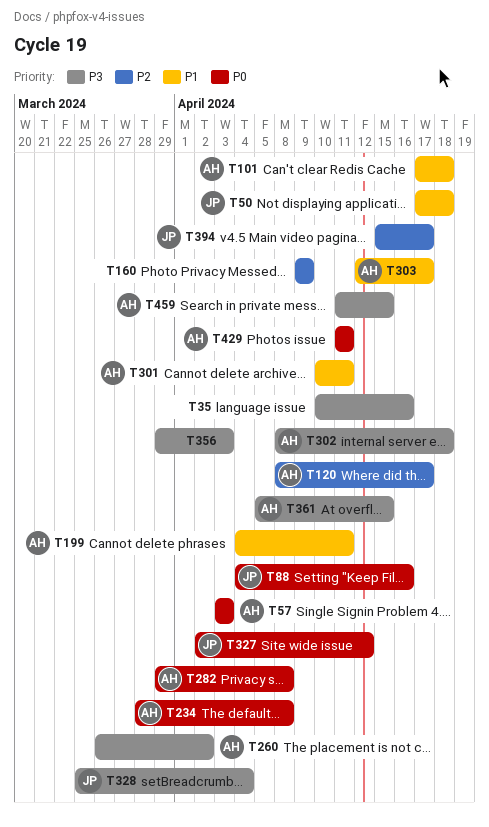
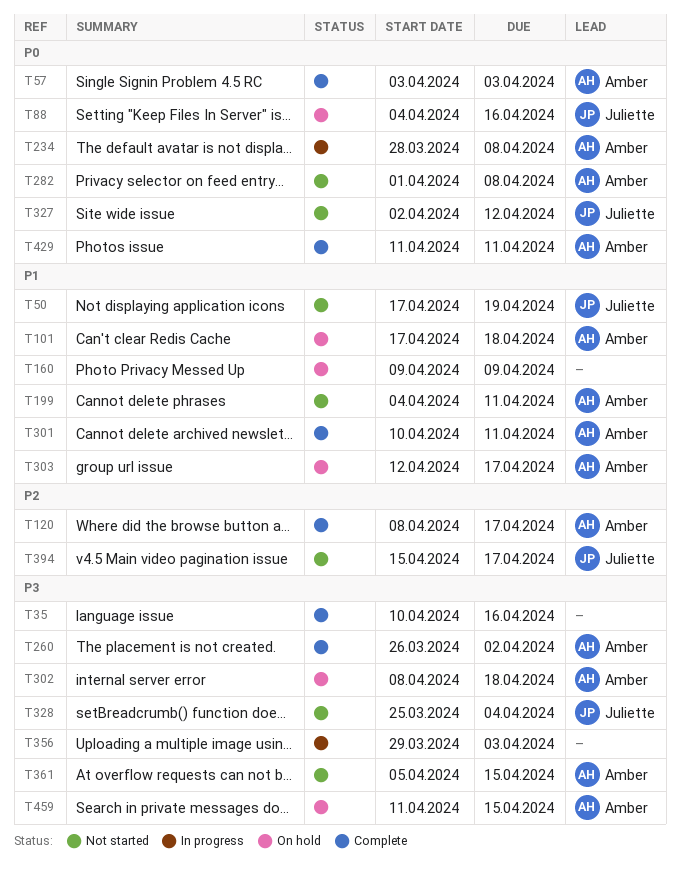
T50, due: Apr 18 -> Apr 19
T160, priority: P2 -> P1
T282, start: Mar 29 -> Apr 1

